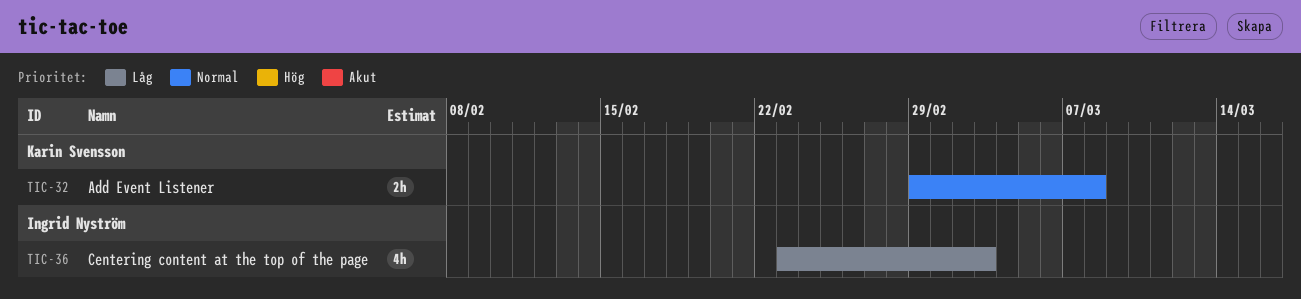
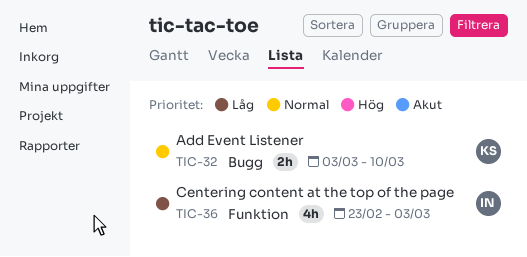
TIC-32, start: Feb 29 -> Mar 3
TIC-32, due: Mar 8 -> Mar 10

